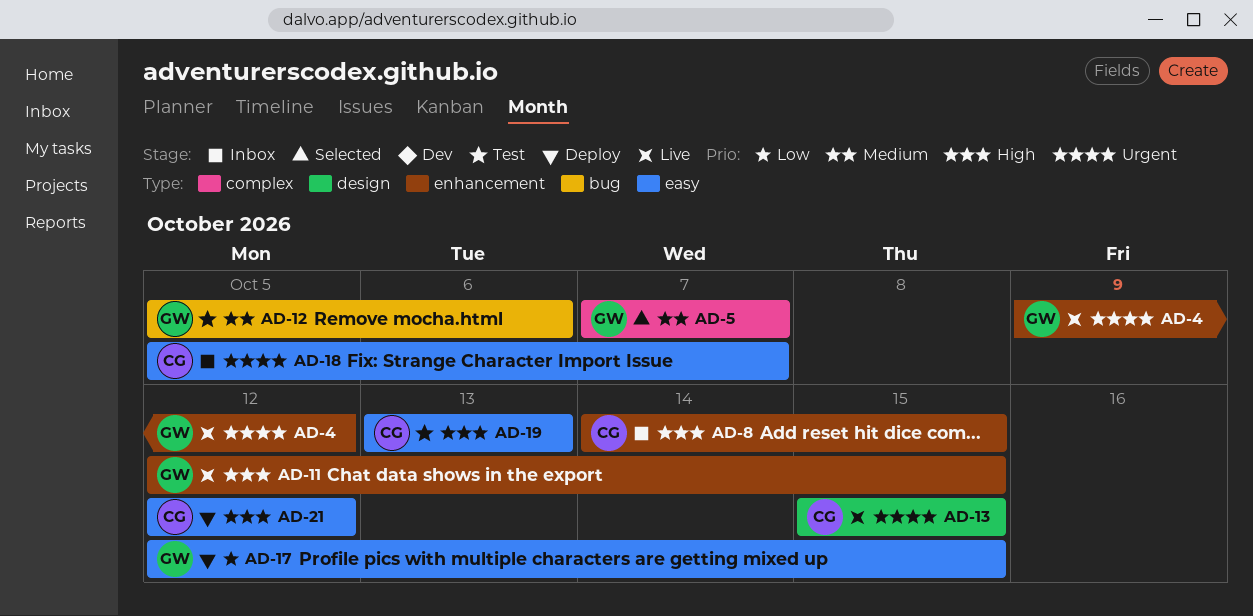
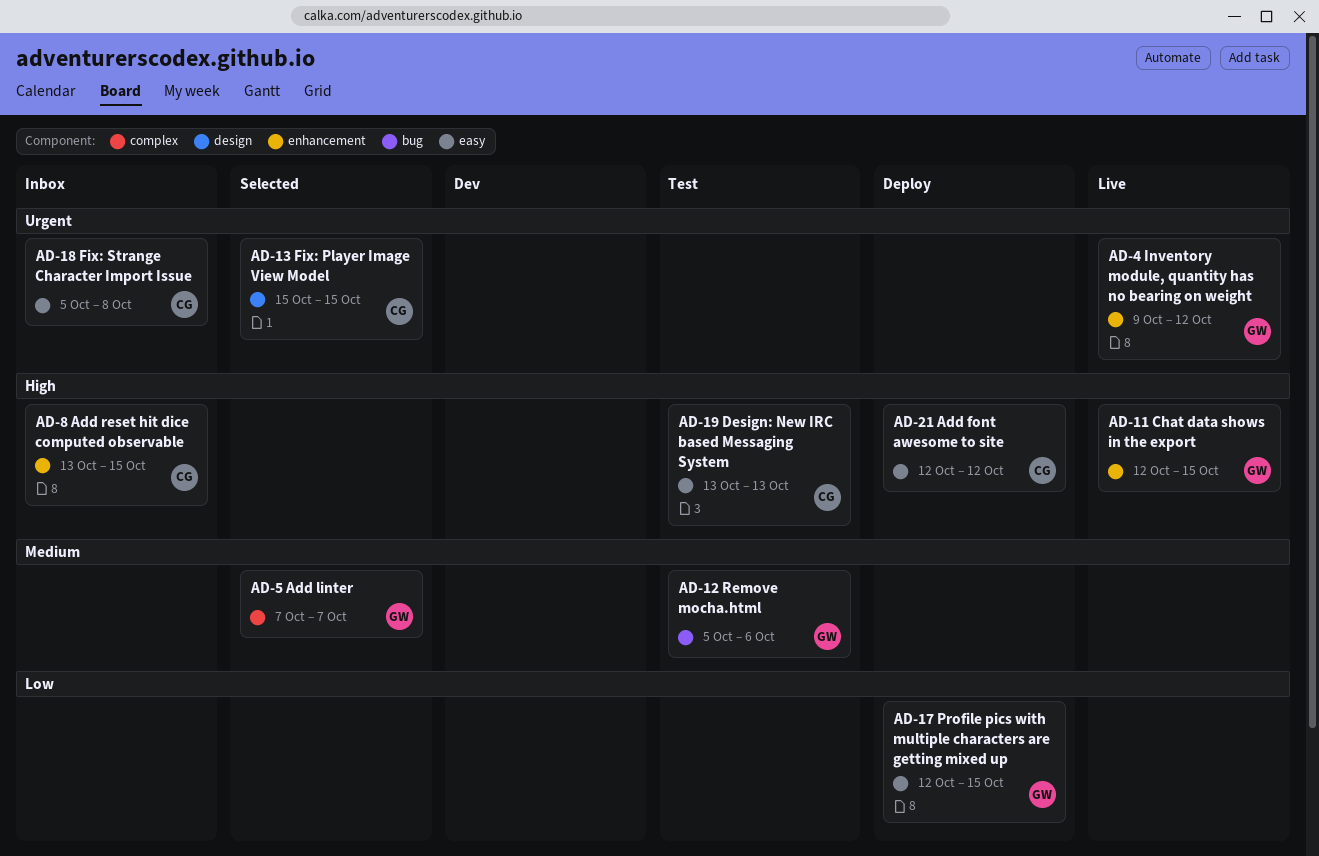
AD-8, start: Oct 14 -> Oct 13
AD-13, status: Live -> Selected
AD-18, due: Oct 7 -> Oct 8

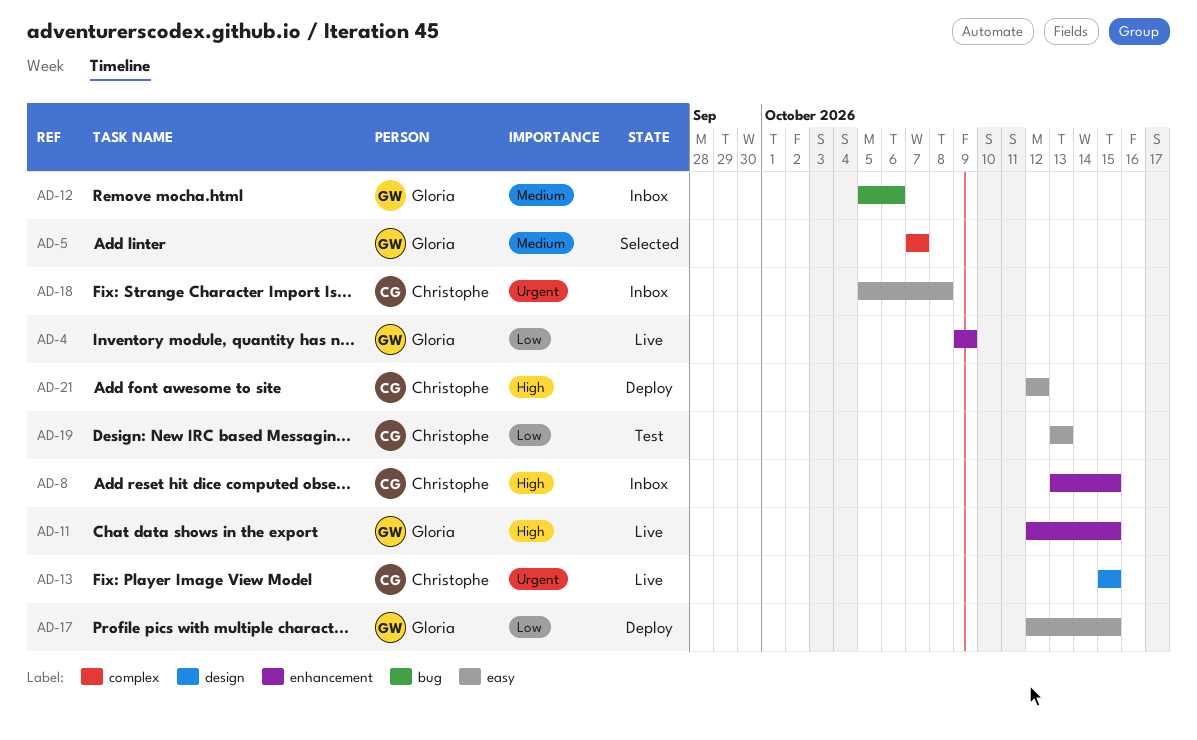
AD-4, priority: Urgent -> Low
AD-4, due: Oct 12 -> Oct 9
AD-12, status: Test -> Inbox
AD-13, status: Selected -> Live
AD-19, priority: High -> Low

